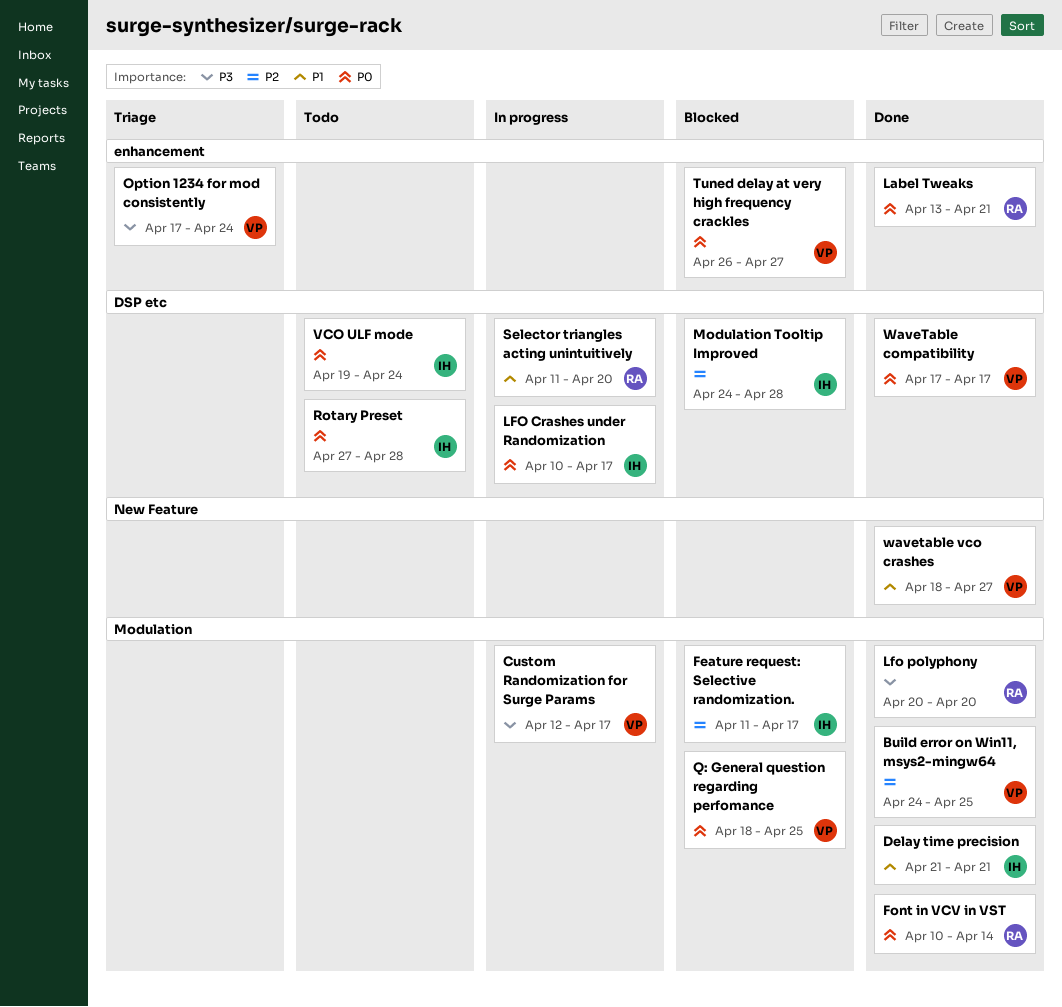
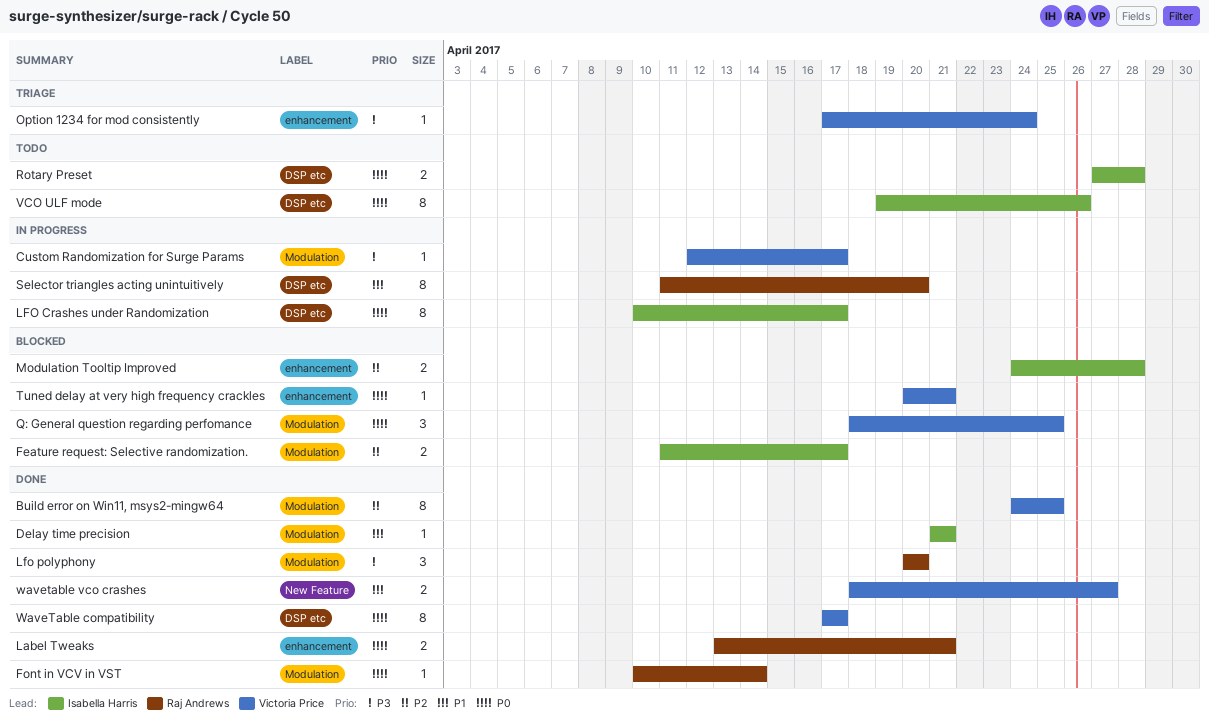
Modulation Tooltip Improved, label: DSP etc -> enhancement
Tuned delay at very high frequency crackles, start: Apr 26 -> Apr 20
Tuned delay at very high frequency crackles, due: Apr 27 -> Apr 21
VCO ULF mode, due: Apr 24 -> Apr 26

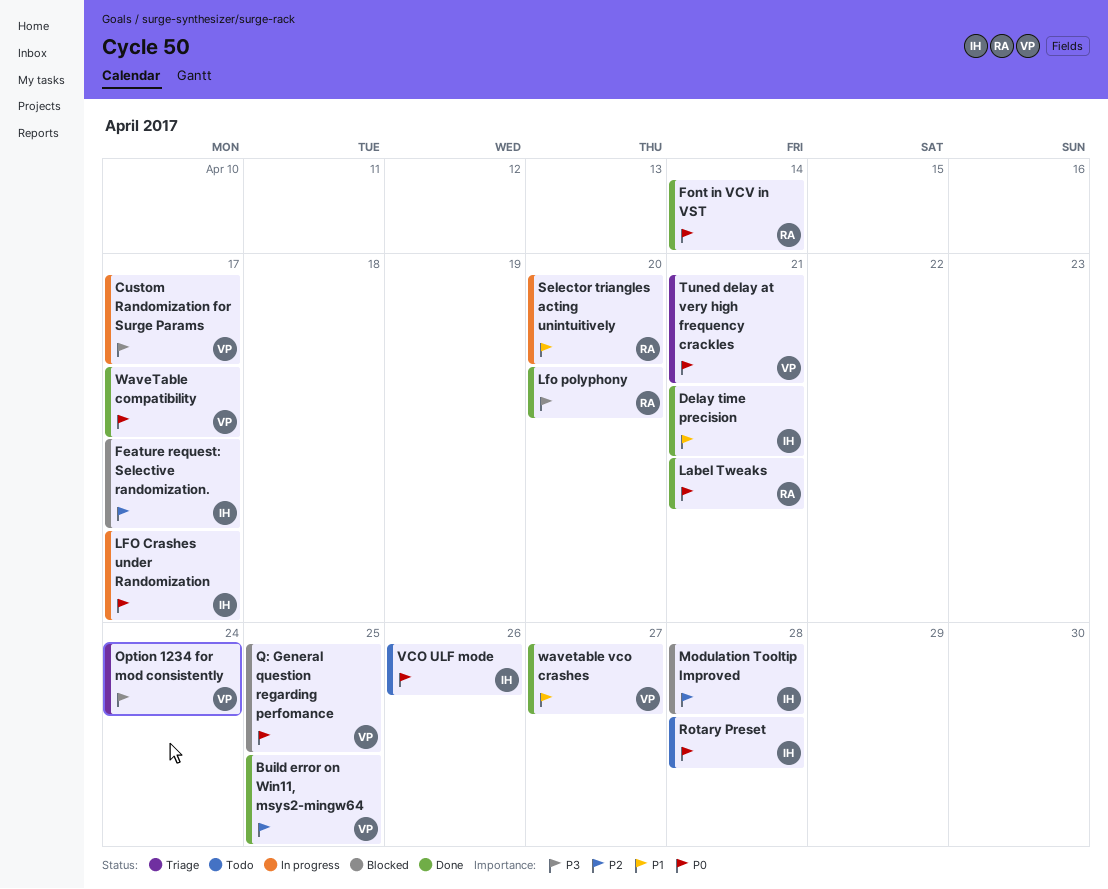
Tuned delay at very high frequency crackles, status: Blocked -> Triage

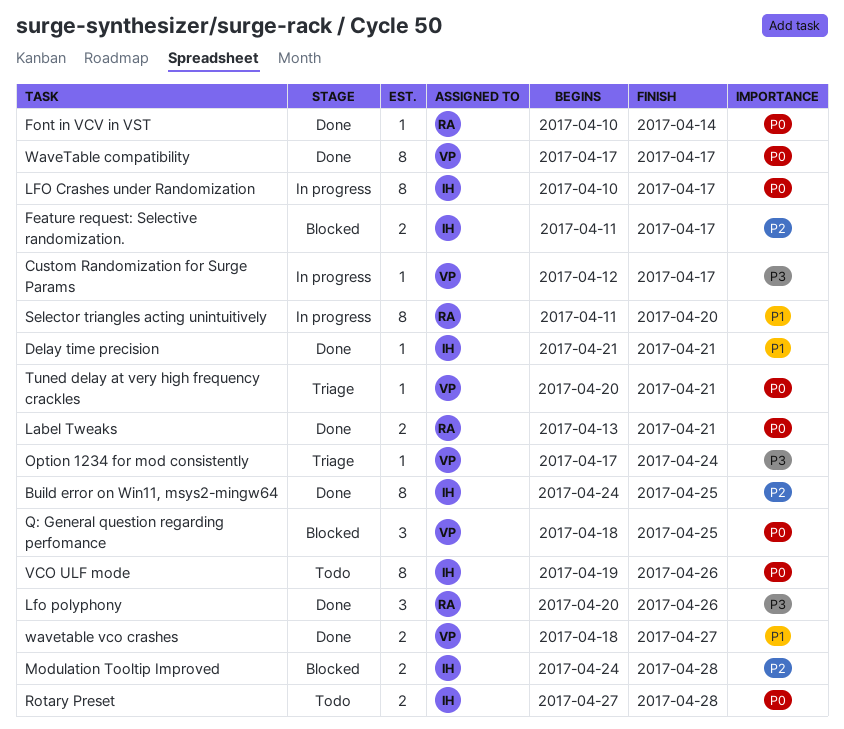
Build error on Win11, msys2-mingw64, owner: VP -> IH
Lfo polyphony, due: Apr 20 -> Apr 26

